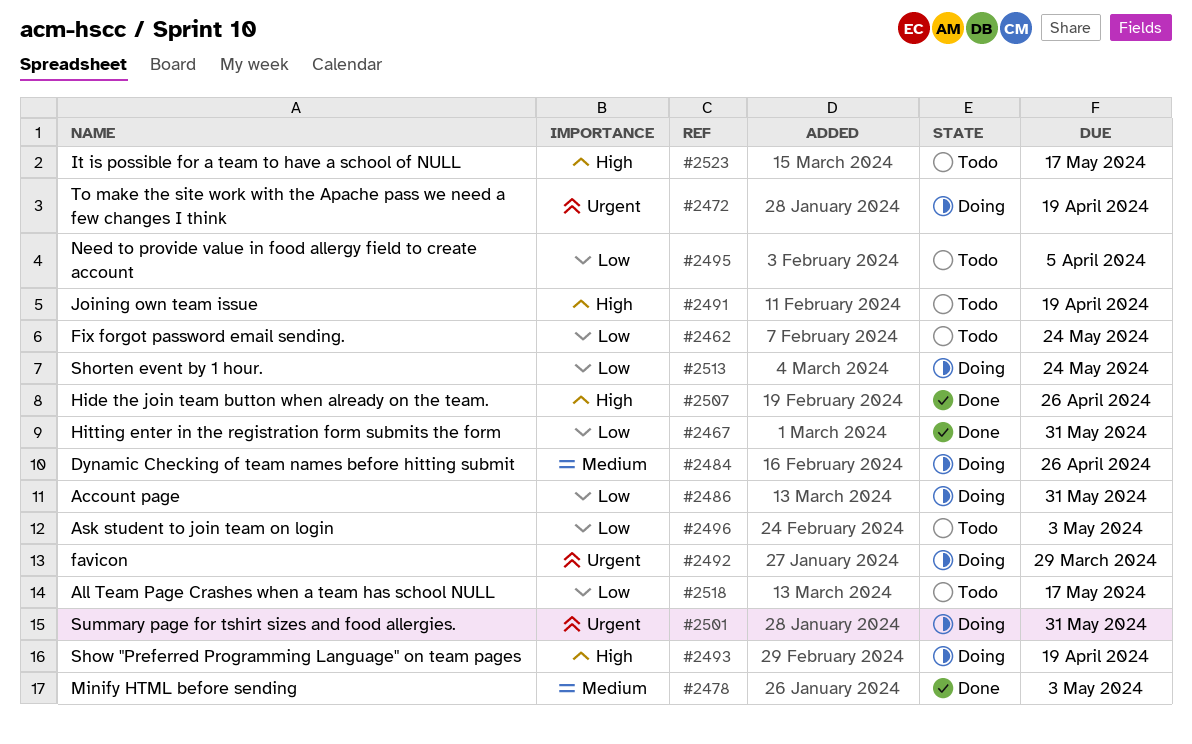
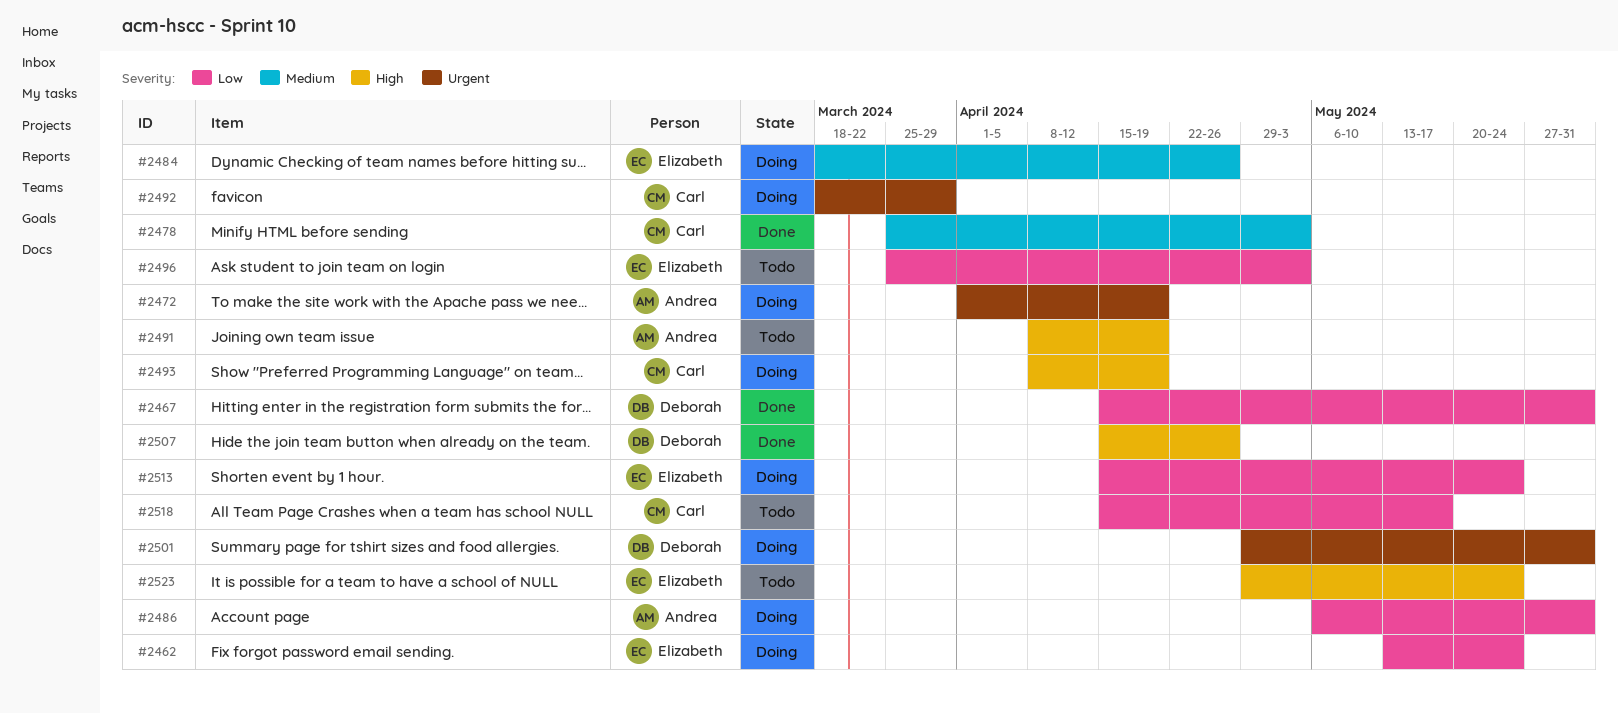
#2462, status: Todo -> Doing
#2495: present -> none
#2523, due: May 17 -> May 24

